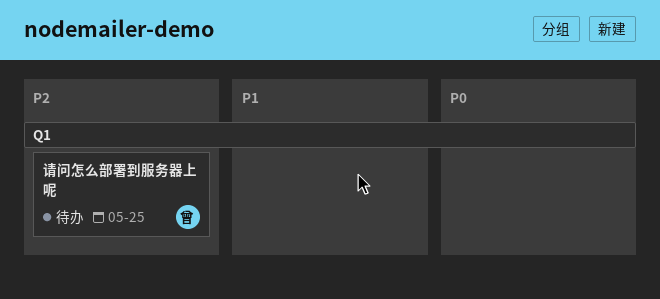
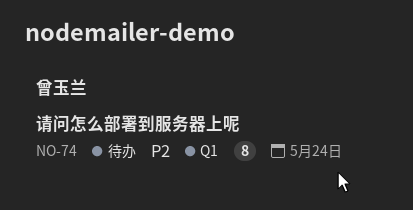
请问怎么部署到服务器上呢, due: May 25 -> May 24

